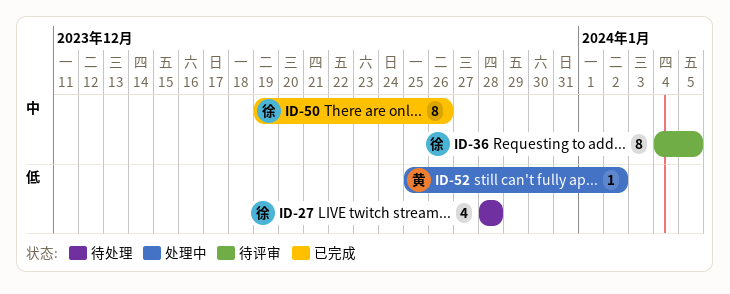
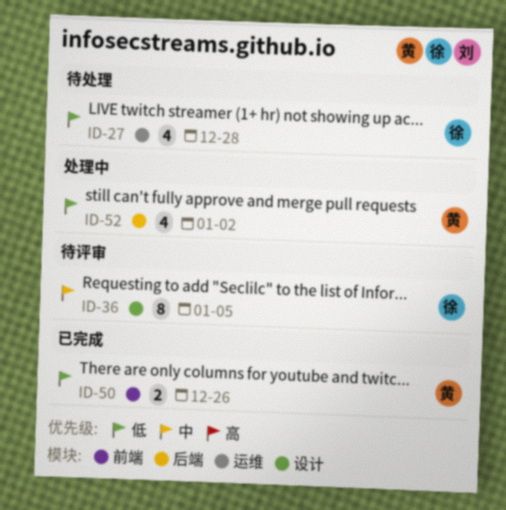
ID-50, owner: 徐 -> 黄
ID-50, priority: 中 -> 低
ID-50, estimate: 8 -> 2
ID-52, estimate: 1 -> 4

